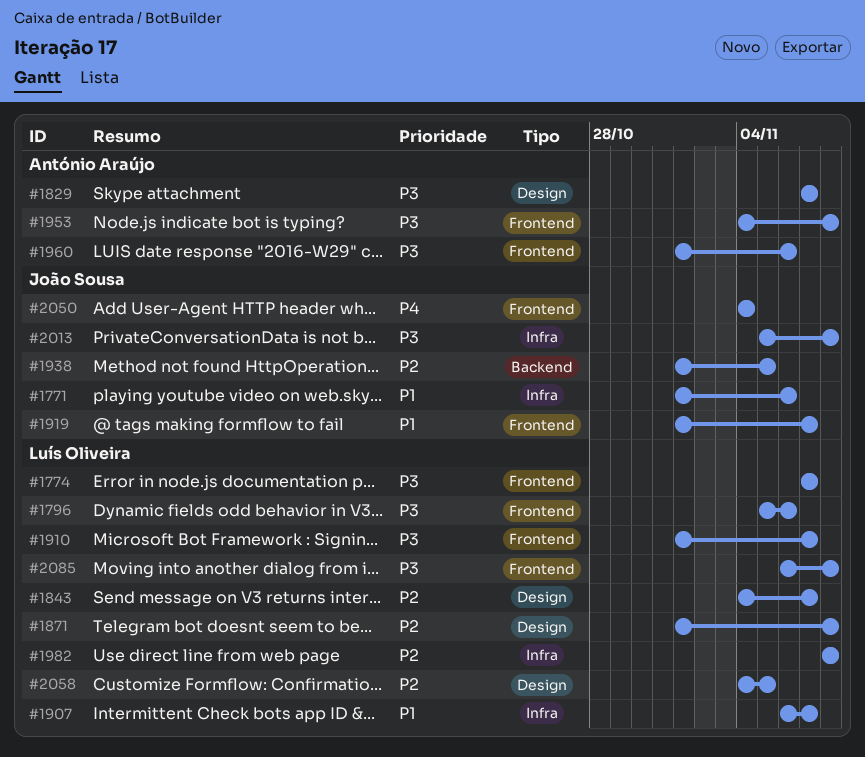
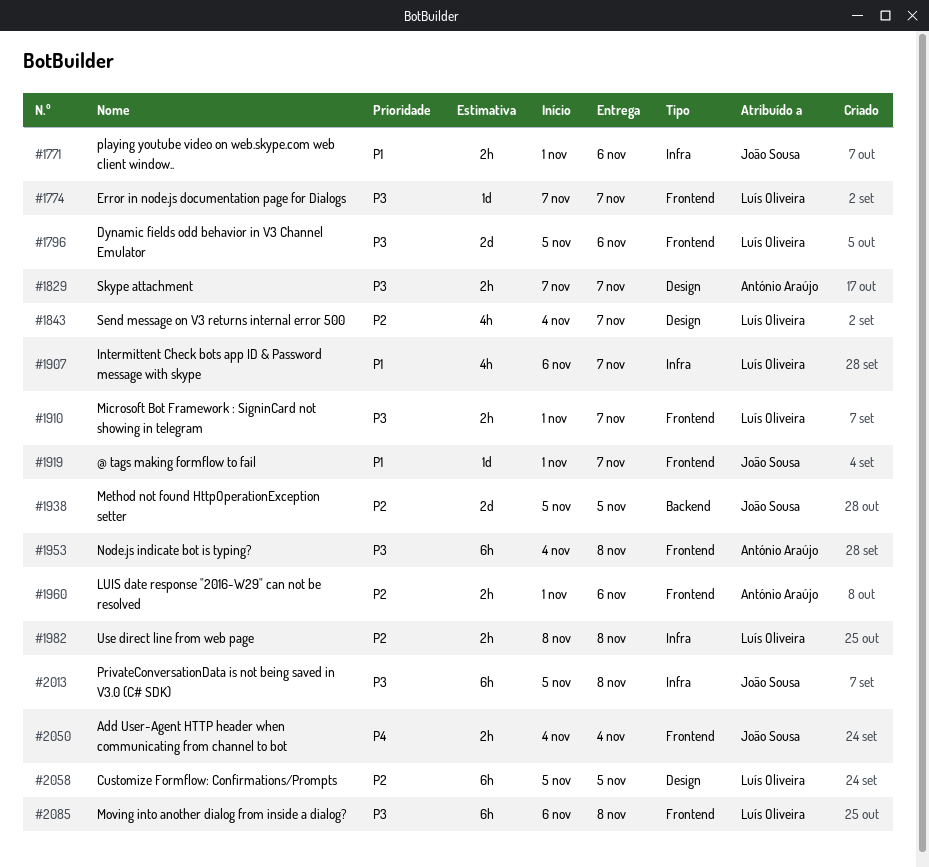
#1871: present -> none
#1938, start: Nov 1 -> Nov 5
#1960, priority: P3 -> P2
#2058, start: Nov 4 -> Nov 5

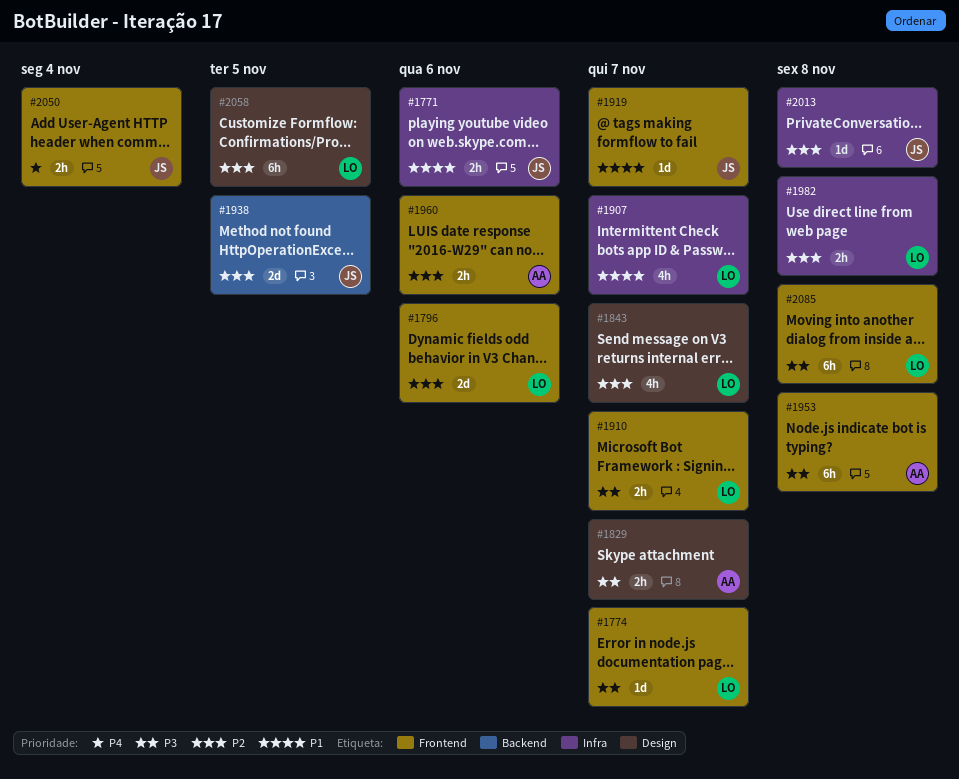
#1796, priority: P3 -> P2
#2013, priority: P3 -> P2
#2013, estimate: 6h -> 1d

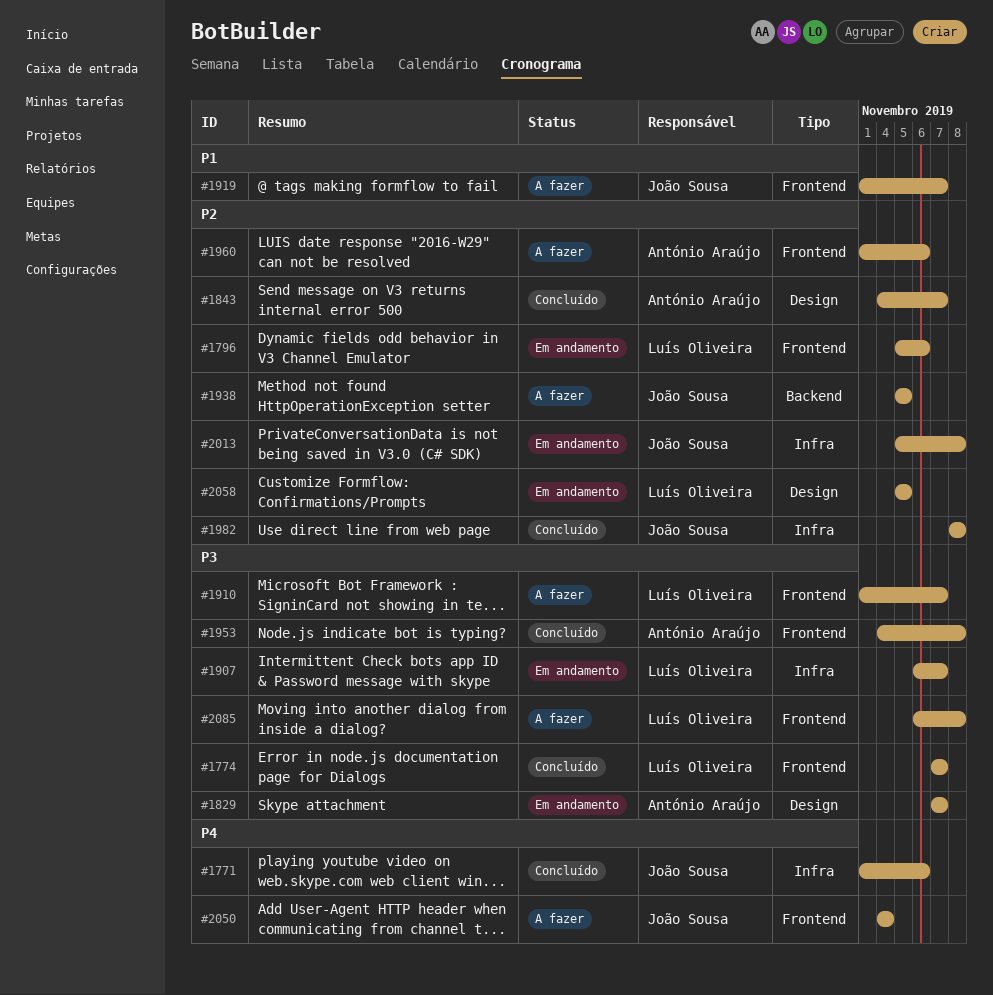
#1771, priority: P1 -> P4
#1843, owner: Luís Oliveira -> António Araújo
#1907, priority: P1 -> P3
#1982, owner: Luís Oliveira -> João Sousa

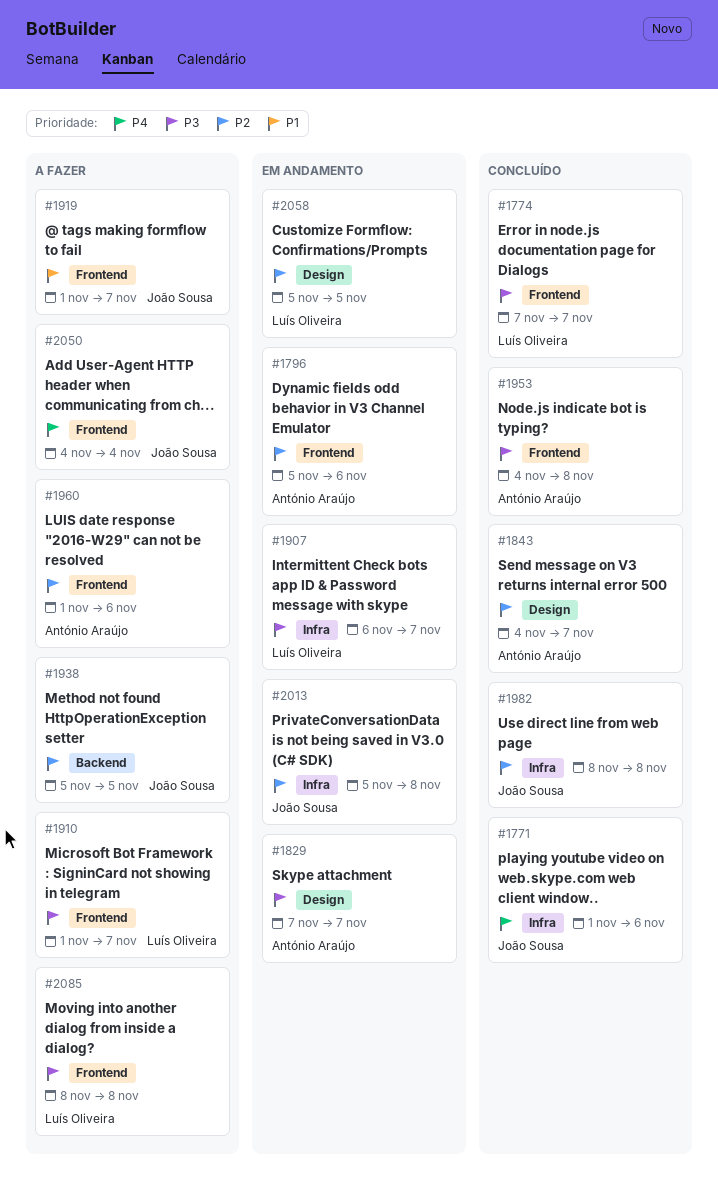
#1796, owner: Luís Oliveira -> António Araújo
#2085, start: Nov 6 -> Nov 8

